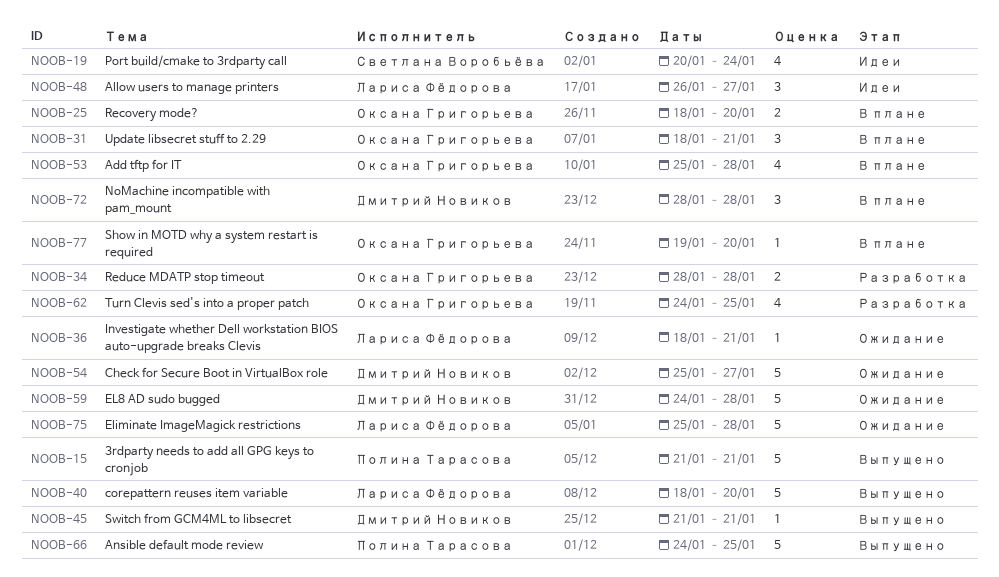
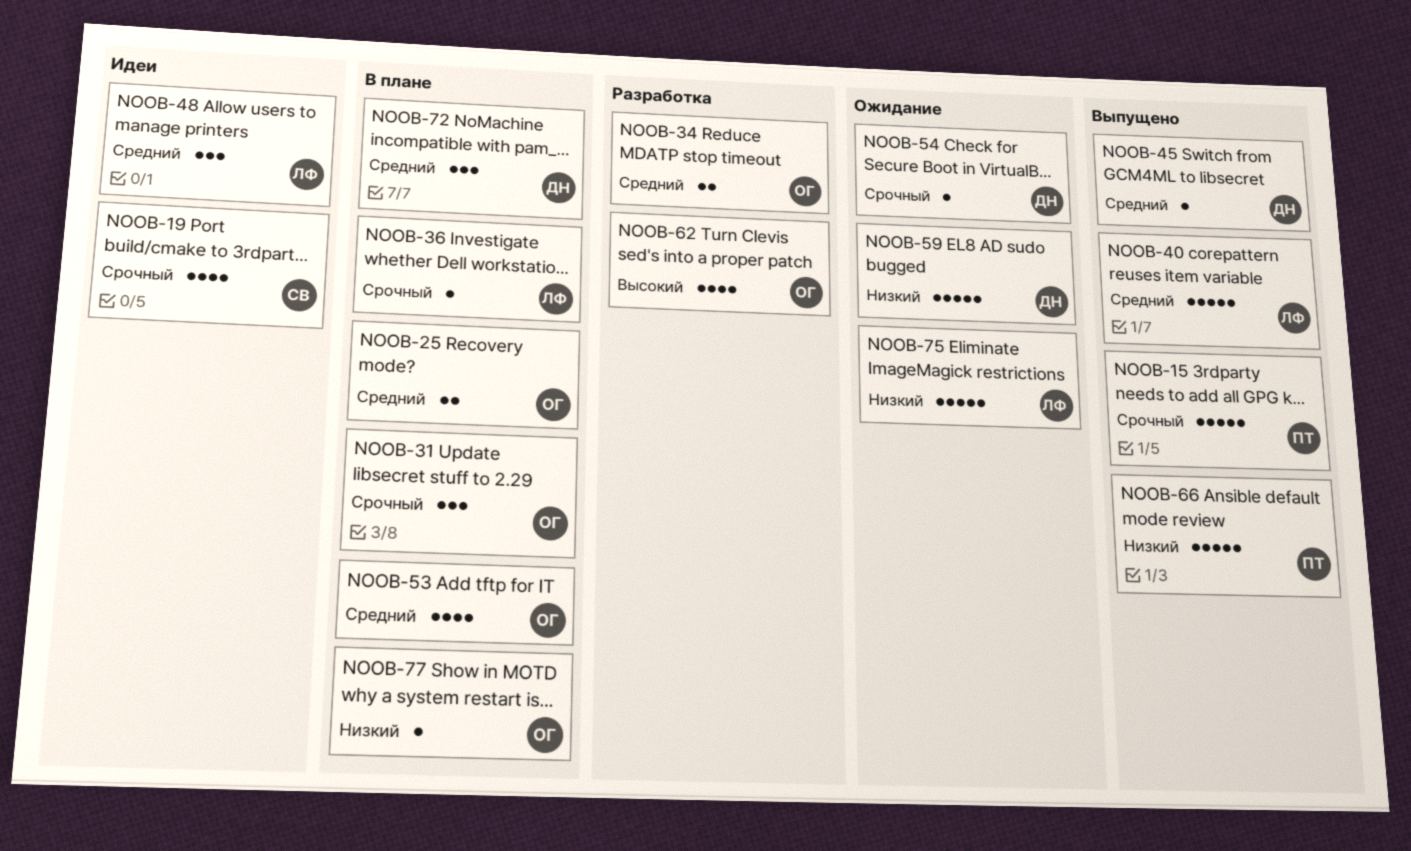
NOOB-36, status: Ожидание -> В плане
NOOB-54, estimate: 5 -> 1

